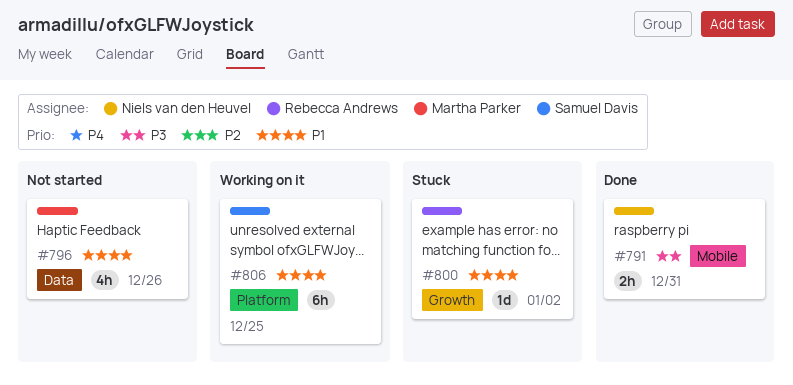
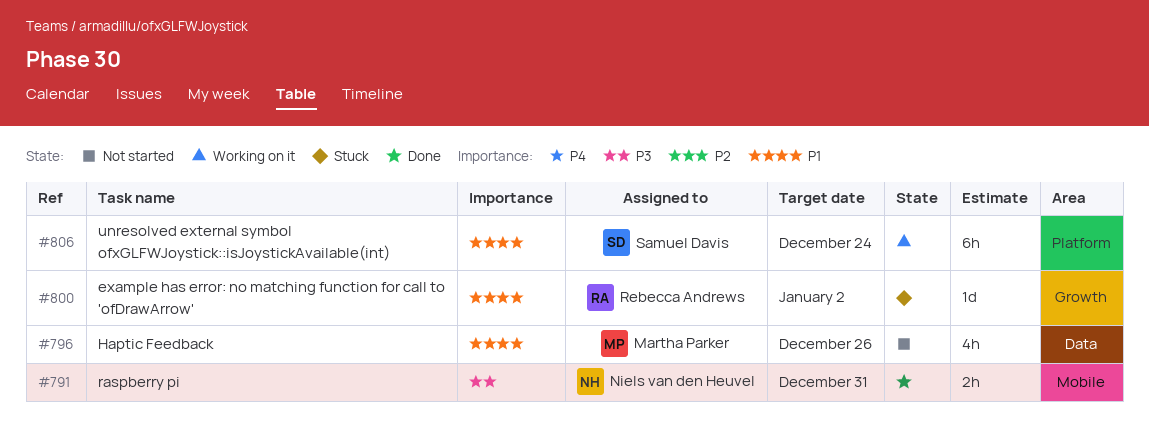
#806, due: Dec 25 -> Dec 24

